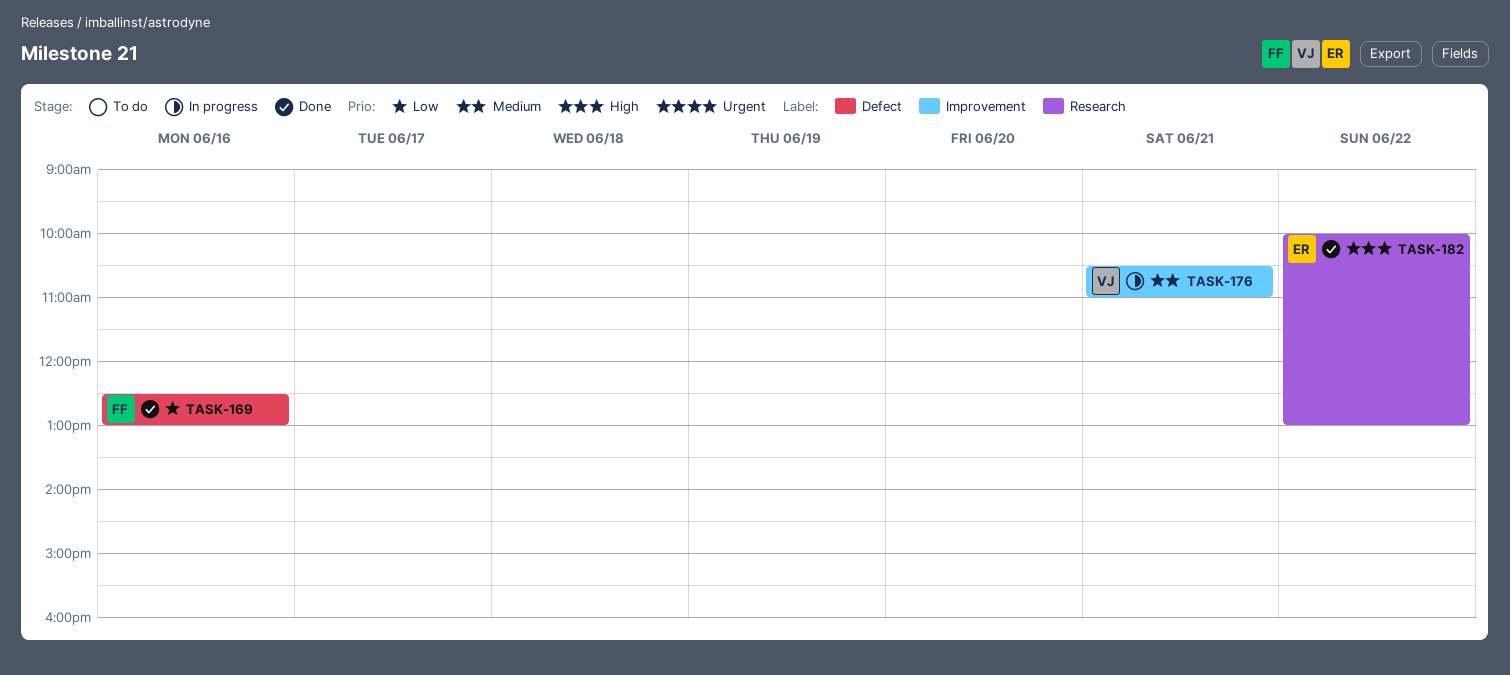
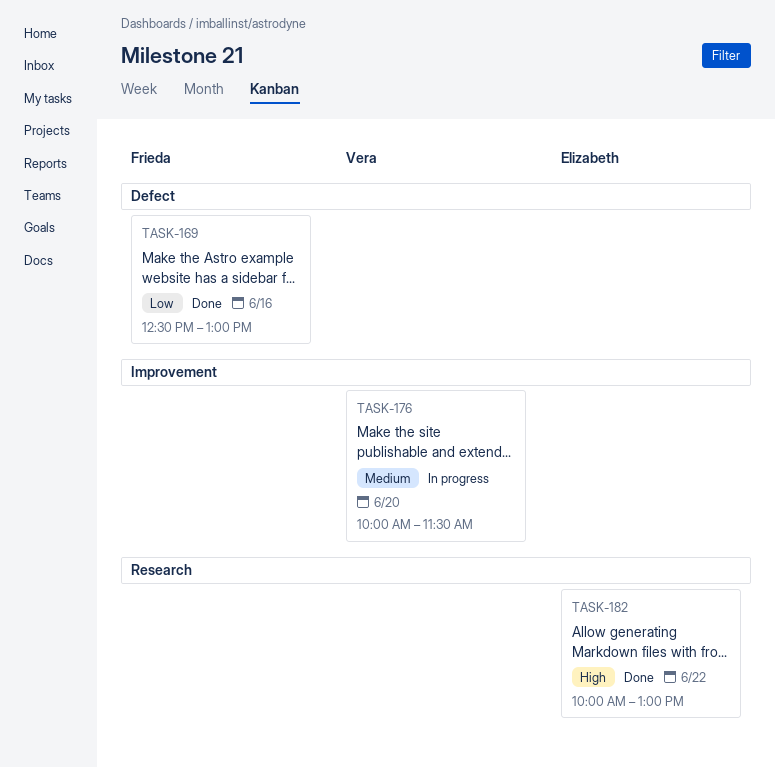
TASK-176, day: Jun 21 -> Jun 20
TASK-176, begins: 10:30 -> 10:00
TASK-176, ends: 11:00 -> 11:30

